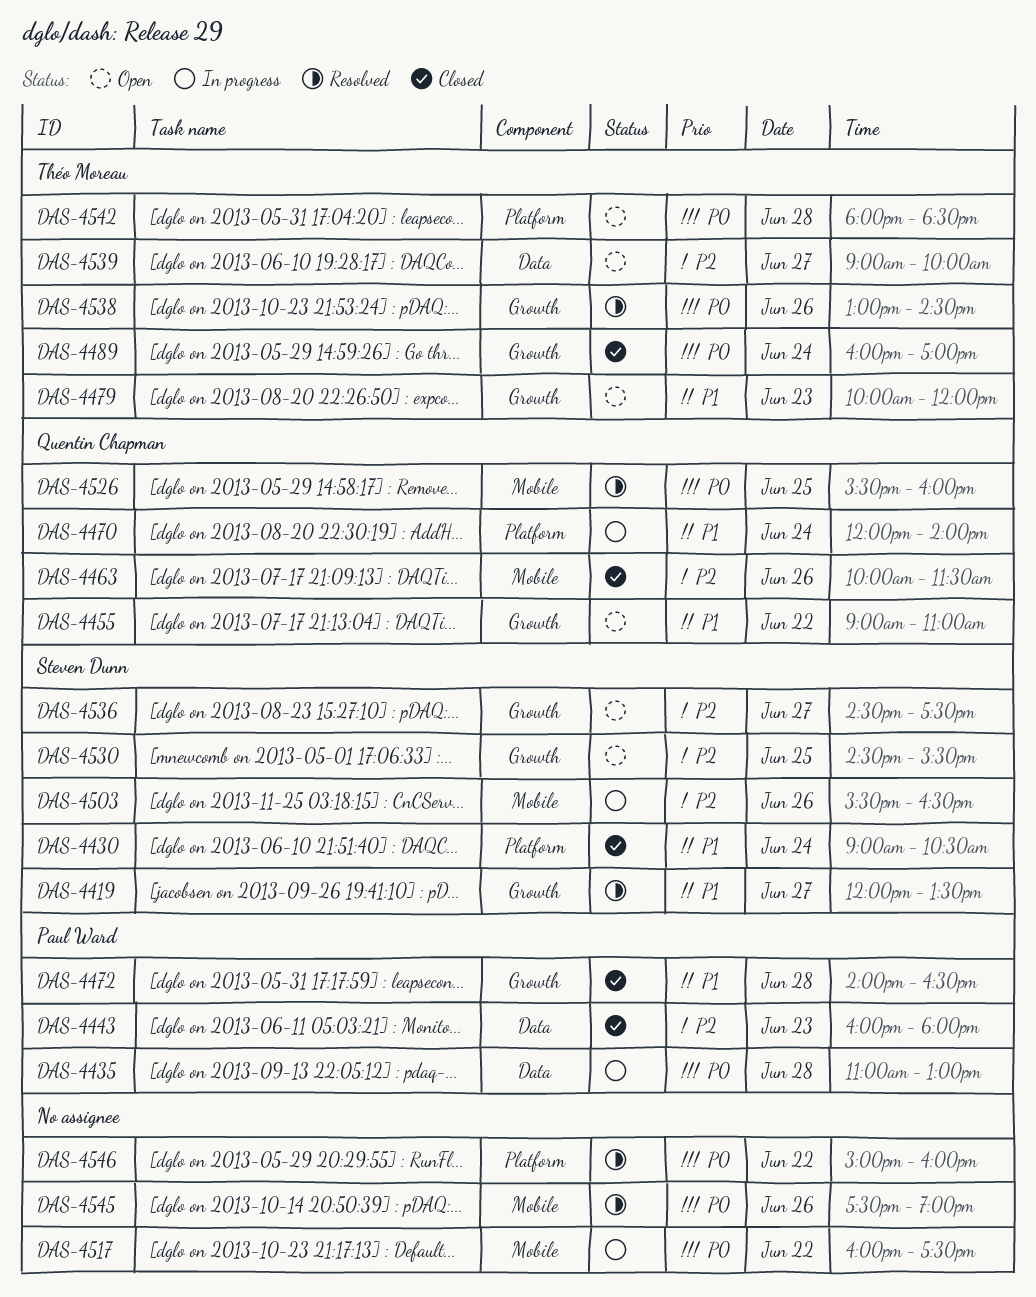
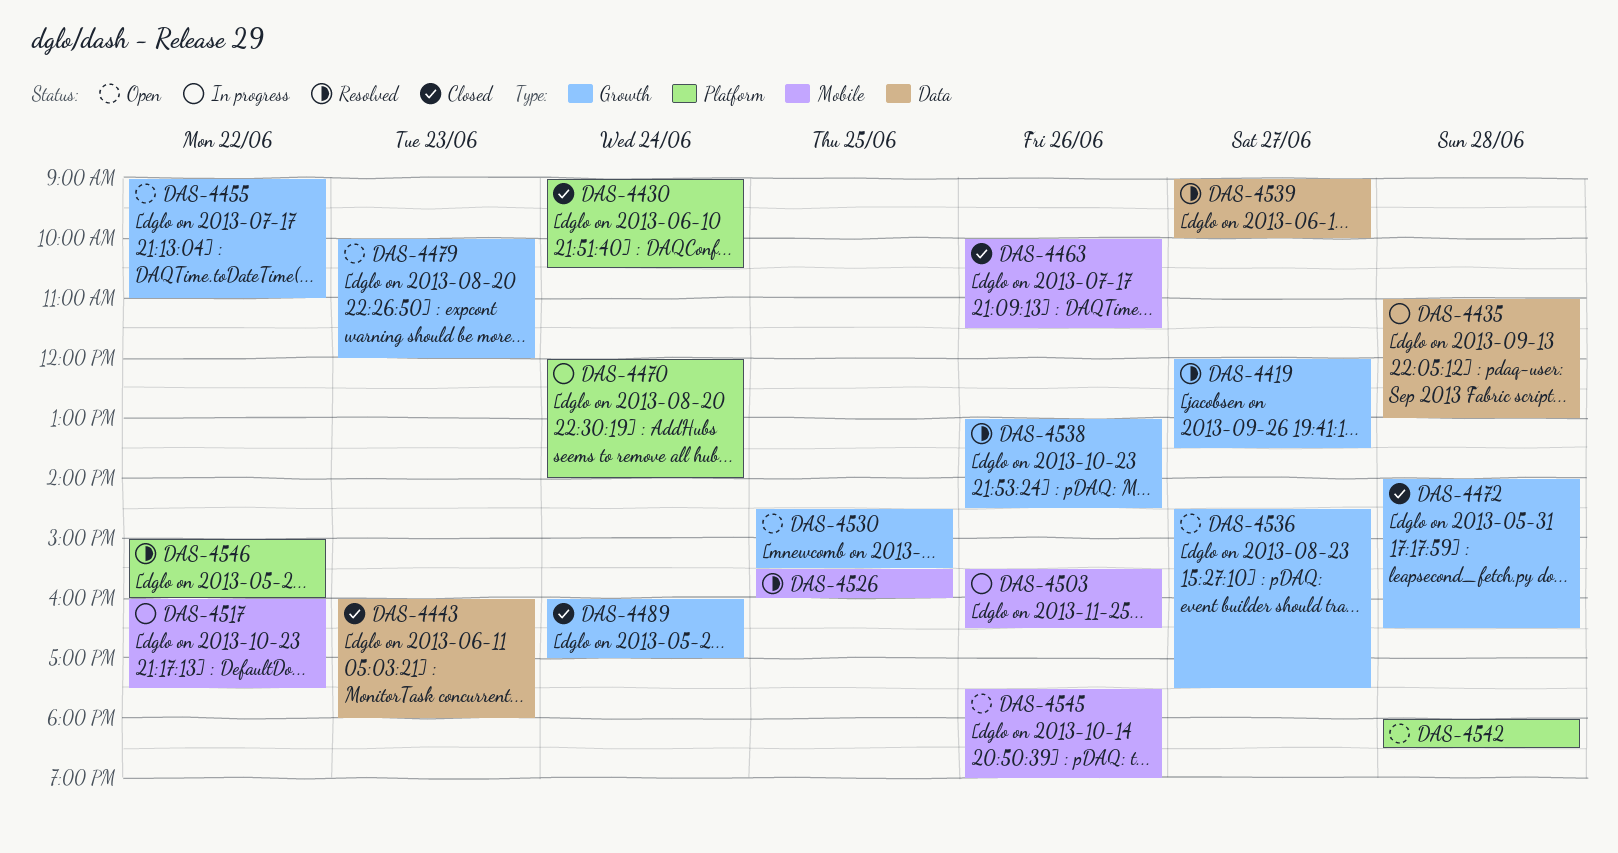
DAS-4539, status: Open -> Resolved
DAS-4545, status: Resolved -> Open

